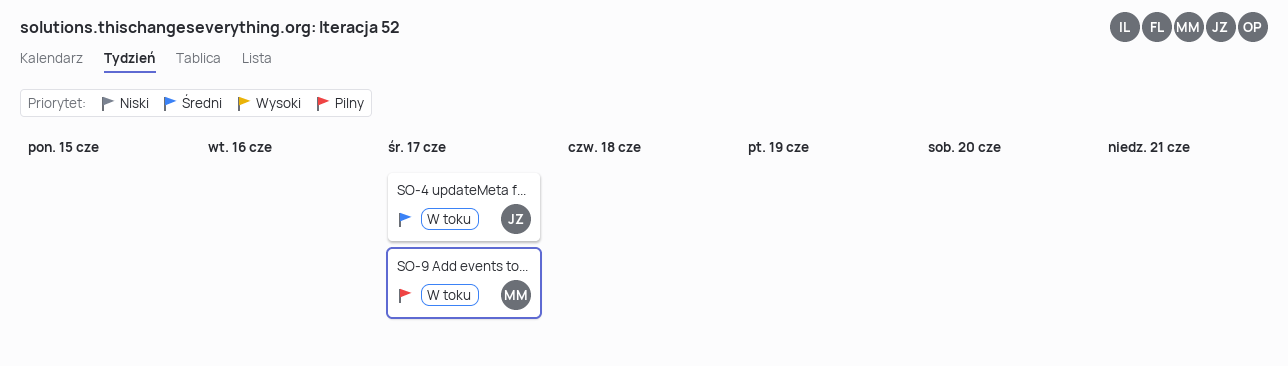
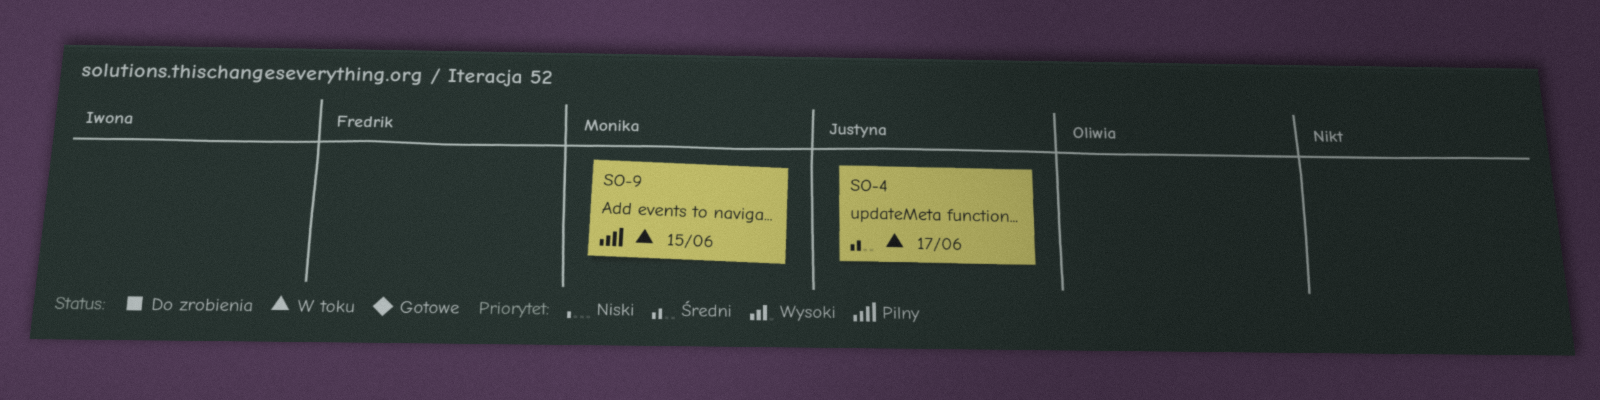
SO-9, due: Jun 17 -> Jun 15

